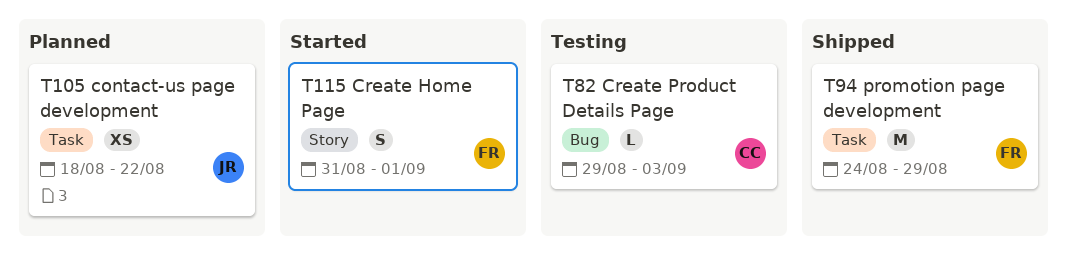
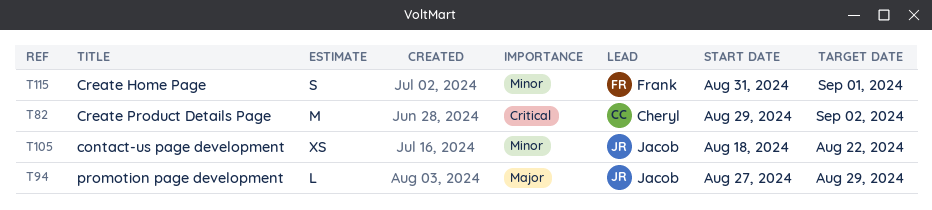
T82, estimate: L -> M
T82, due: Sep 3 -> Sep 2
T94, owner: Frank -> Jacob
T94, estimate: M -> L
T94, start: Aug 24 -> Aug 27

